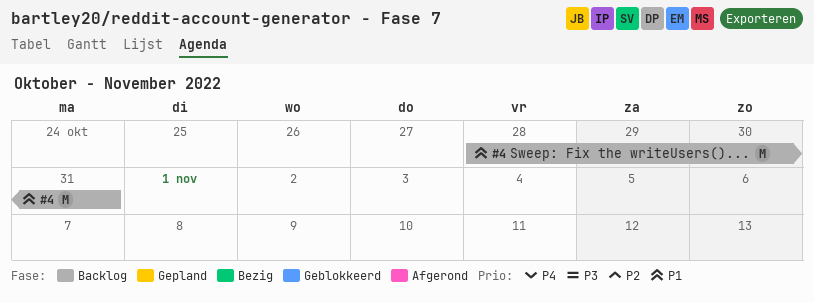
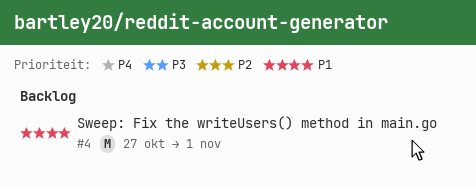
#4, start: Oct 28 -> Oct 27
#4, due: Oct 31 -> Nov 1

